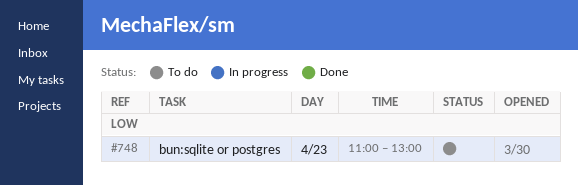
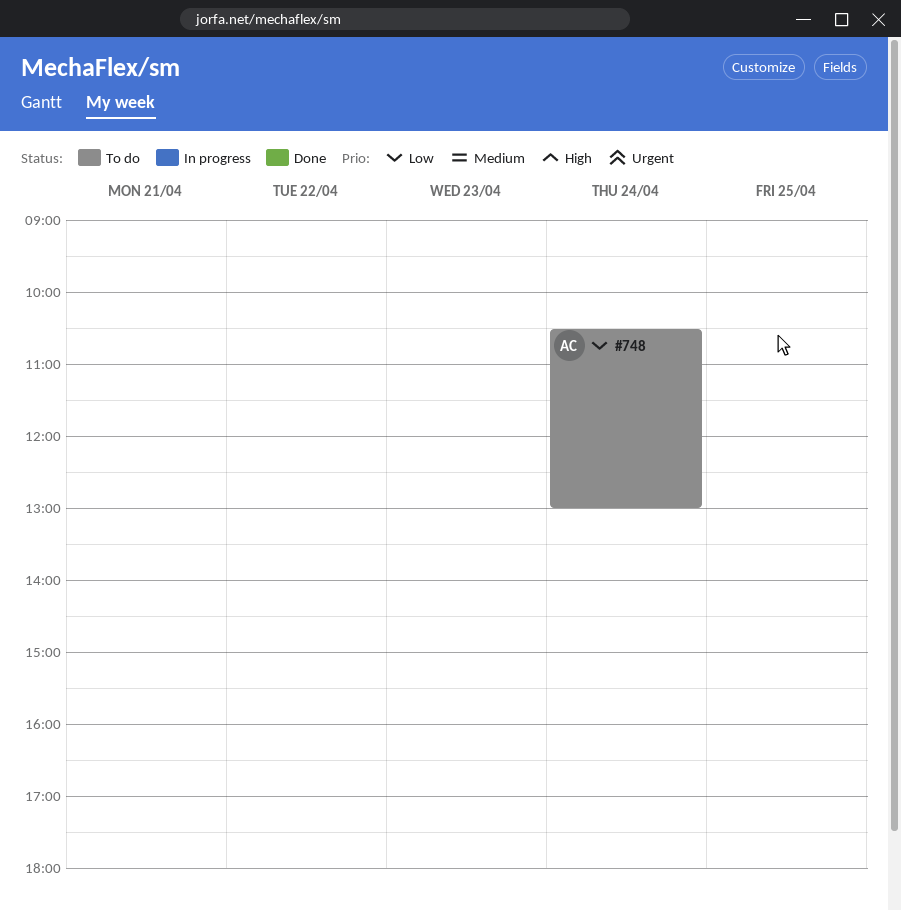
#748, day: Apr 23 -> Apr 24
#748, begins: 11:00 -> 10:30

